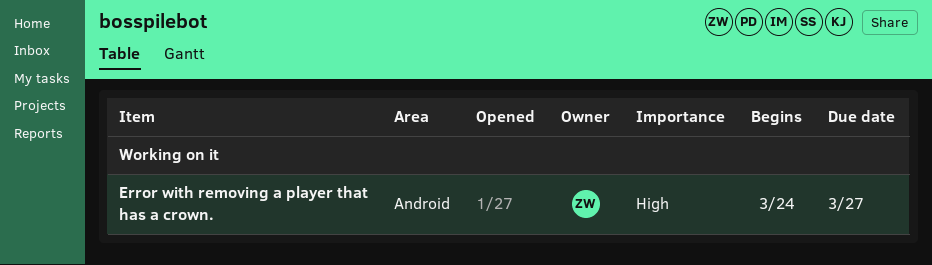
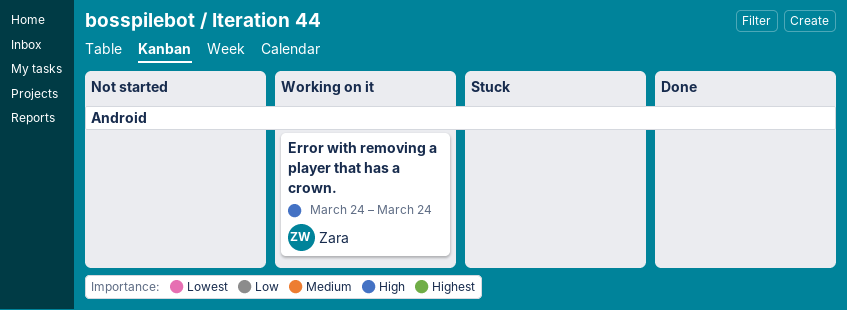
Error with removing a player that has a crown., due: Mar 27 -> Mar 24

